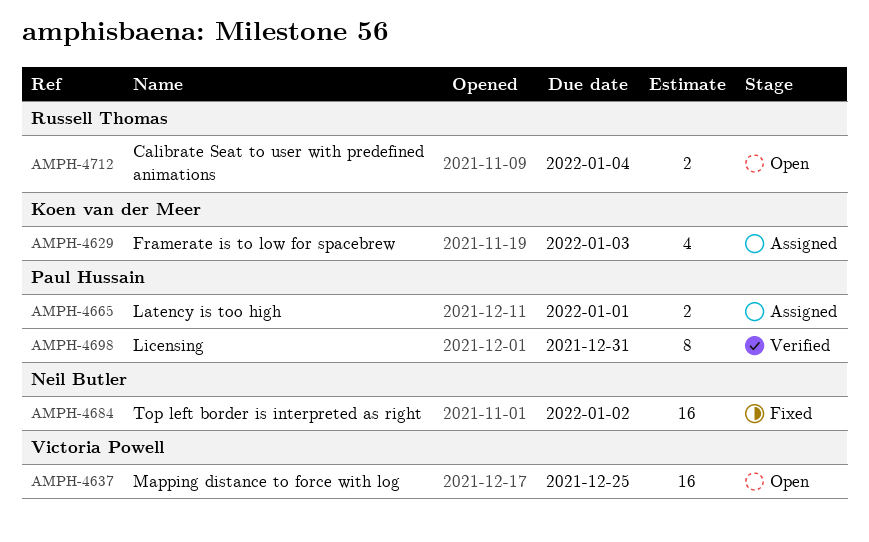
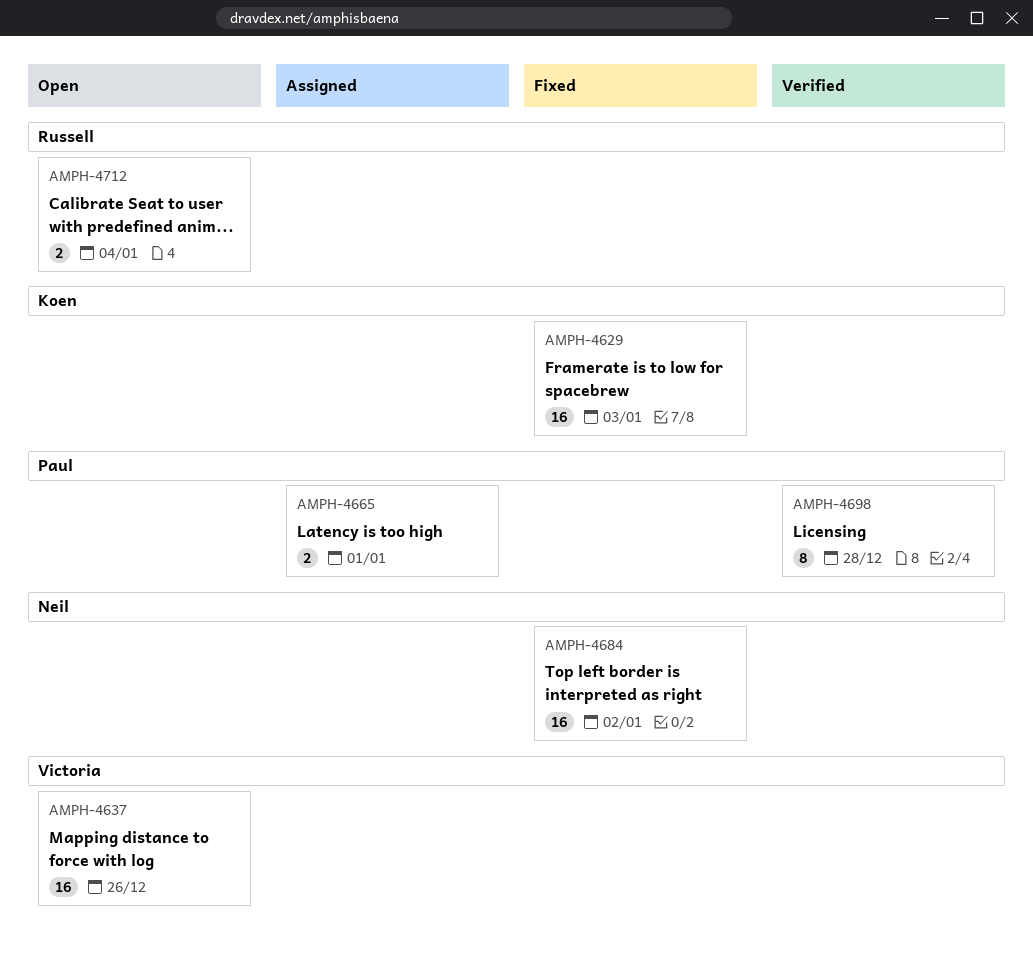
AMPH-4629, status: Assigned -> Fixed
AMPH-4629, estimate: 4 -> 16
AMPH-4637, due: Dec 25 -> Dec 26
AMPH-4698, due: Dec 31 -> Dec 28

